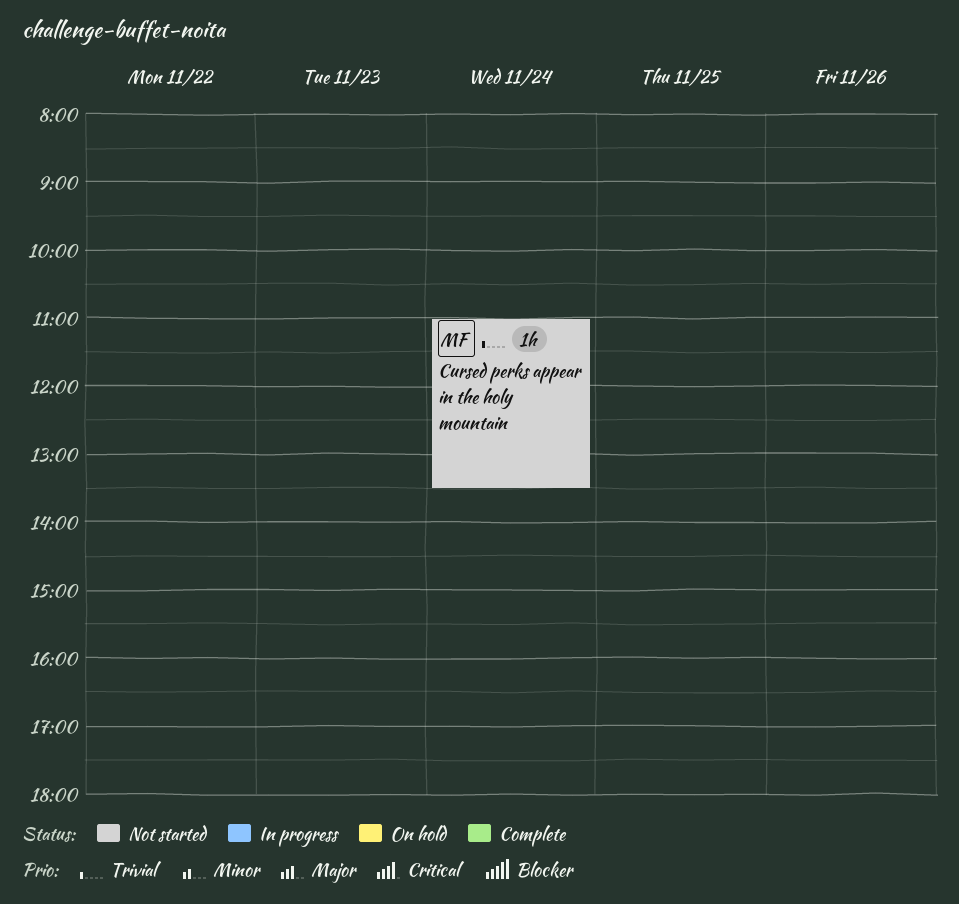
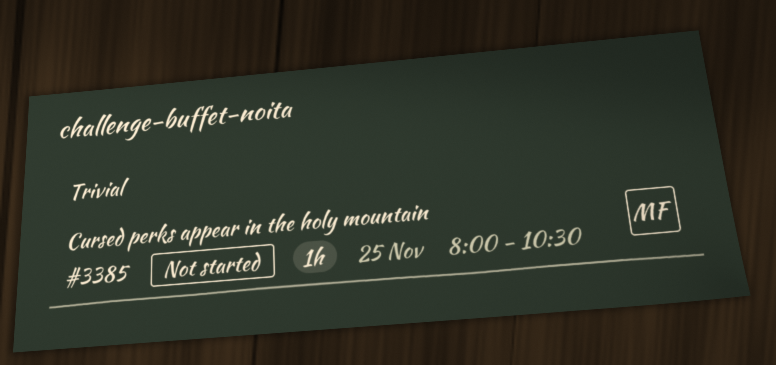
Cursed perks appear in the holy mountain, day: Nov 24 -> Nov 25
Cursed perks appear in the holy mountain, begins: 11:00 -> 08:00
Cursed perks appear in the holy mountain, ends: 13:30 -> 10:30

